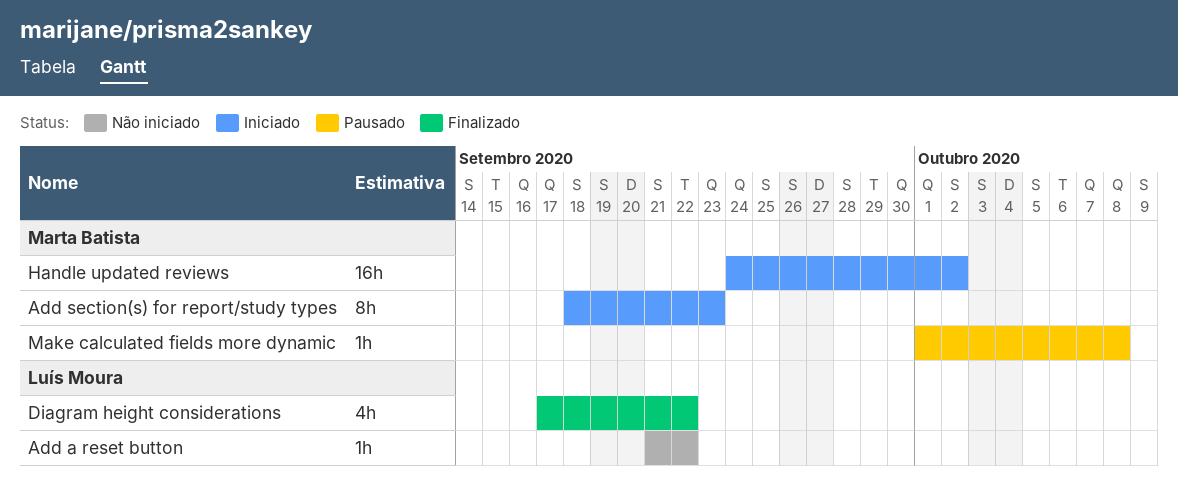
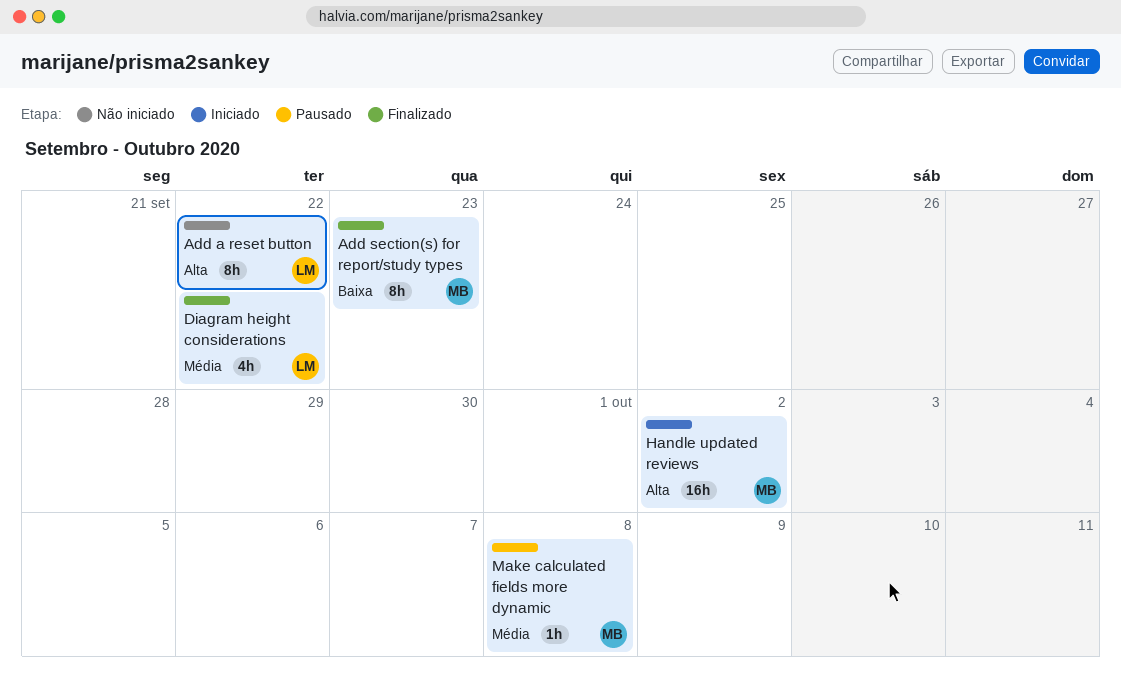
Add a reset button, estimate: 1h -> 8h
Add section(s) for report/study types, status: Iniciado -> Finalizado

